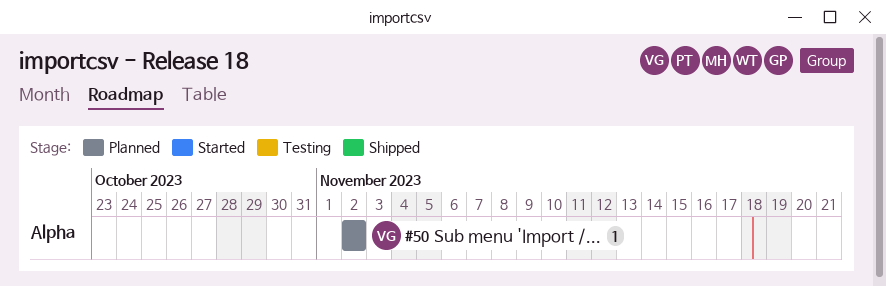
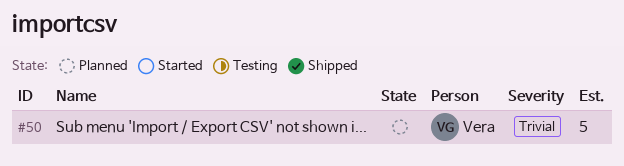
#50, estimate: 1 -> 5

